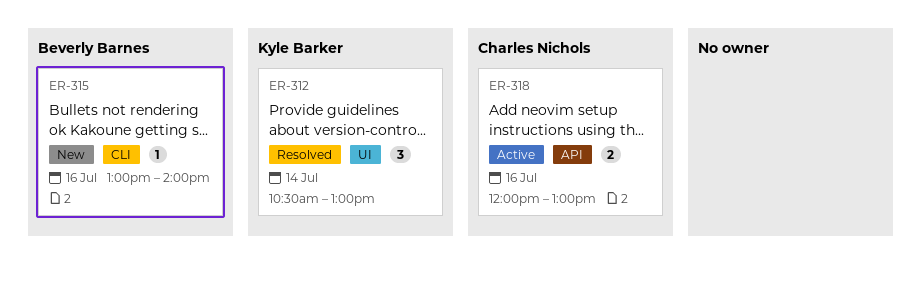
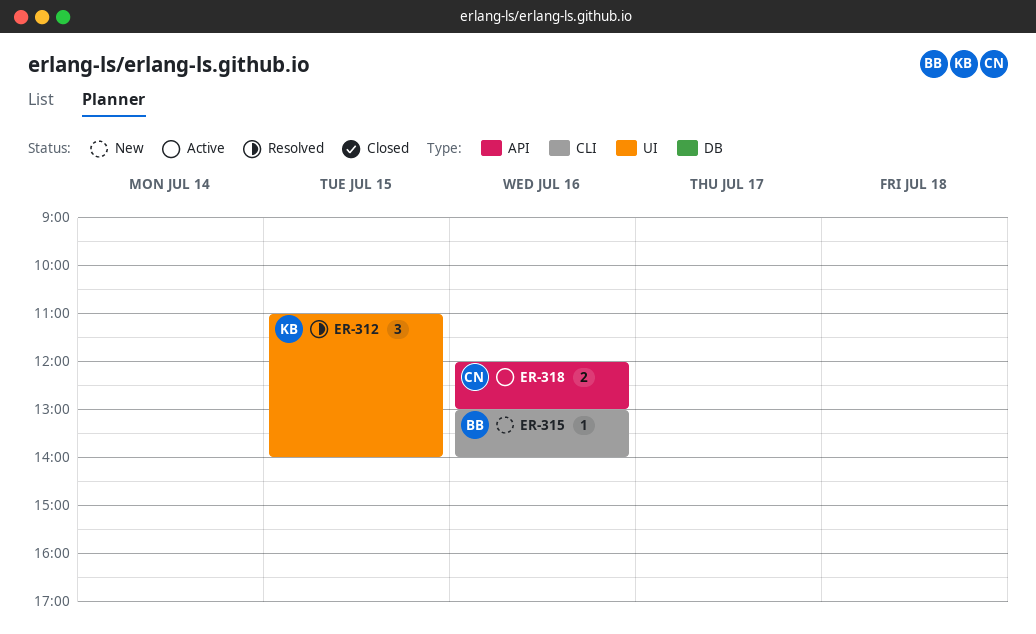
ER-312, day: Jul 14 -> Jul 15
ER-312, begins: 10:30 -> 11:00
ER-312, ends: 13:00 -> 14:00

